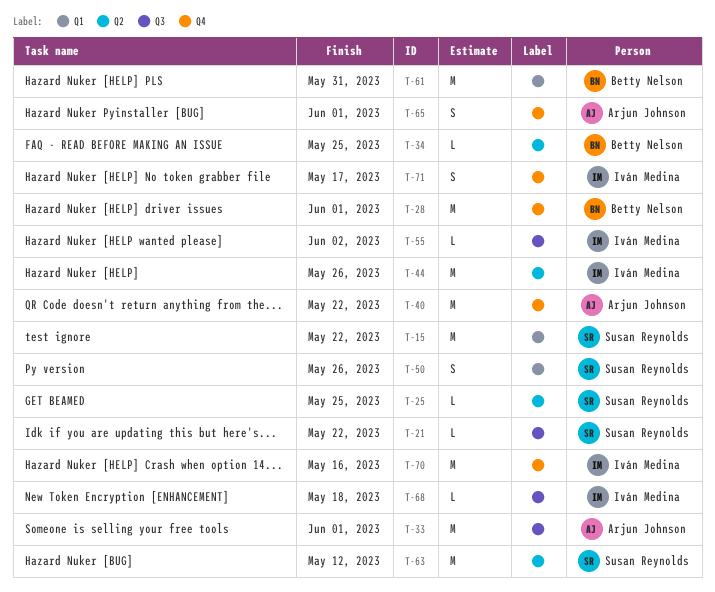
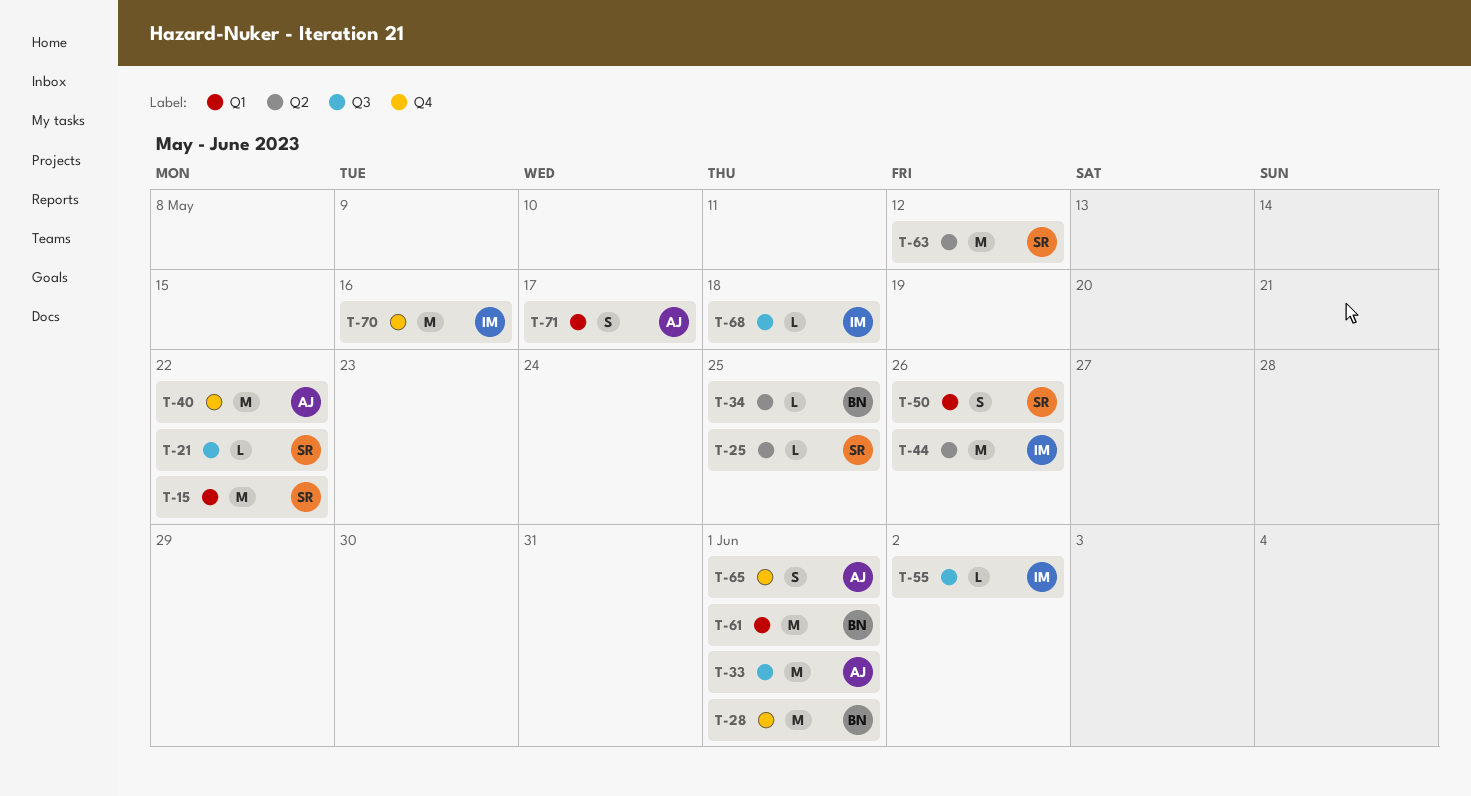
T-61, due: May 31 -> Jun 1
T-71, owner: Iván Medina -> Arjun Johnson
T-71, label: Q4 -> Q1

